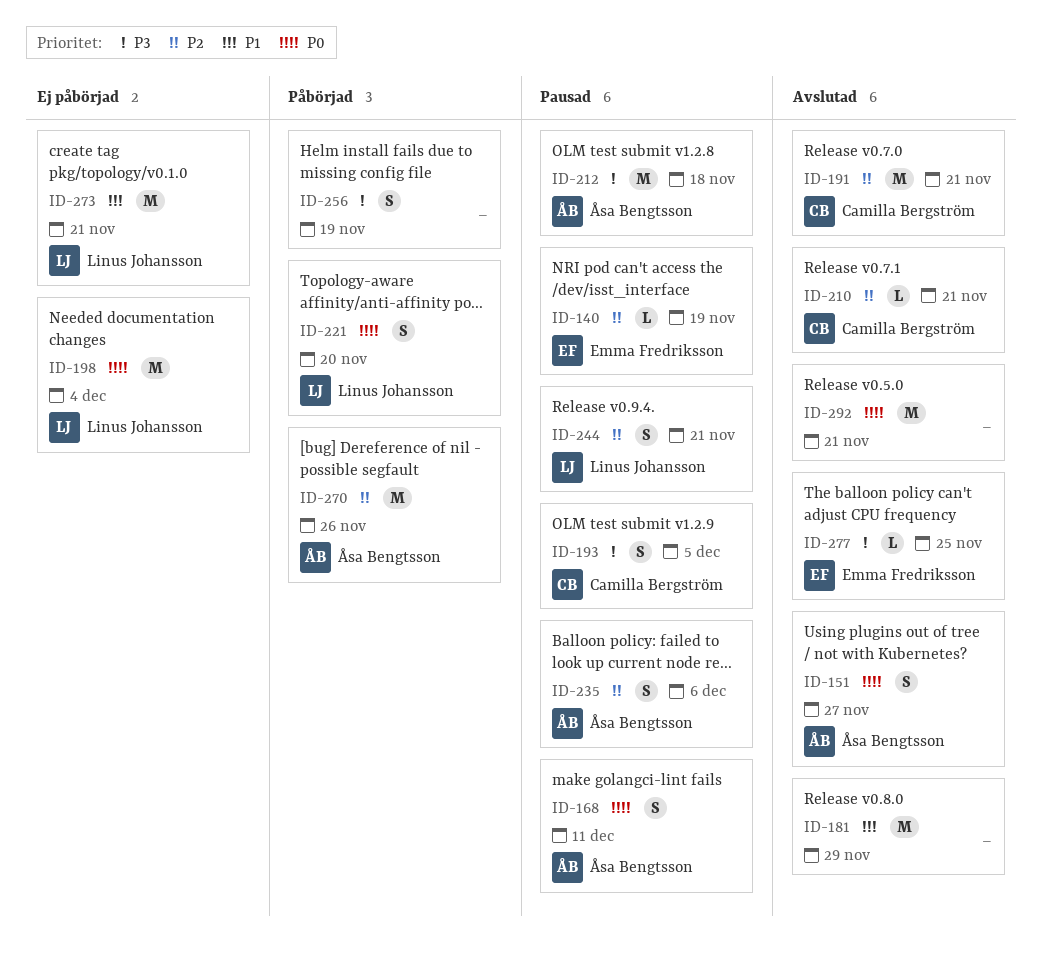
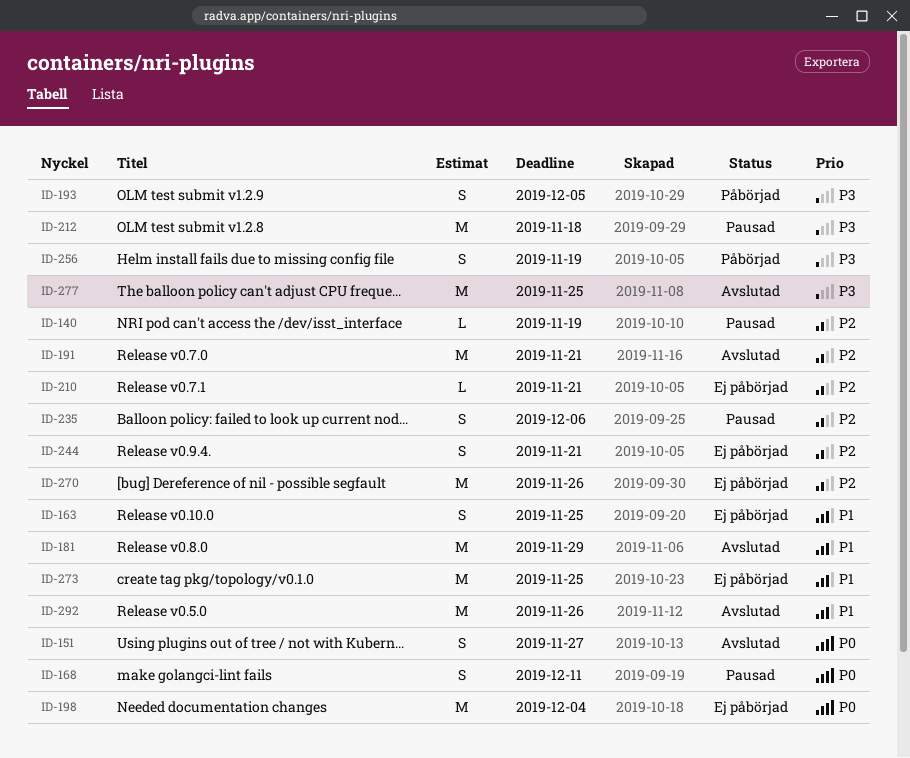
ID-163: none -> present
ID-193, status: Pausad -> Påbörjad
ID-210, status: Avslutad -> Ej påbörjad
ID-221: present -> none
ID-244, status: Pausad -> Ej påbörjad
ID-270, status: Påbörjad -> Ej påbörjad
ID-273, due: Nov 21 -> Nov 25
ID-277, estimate: L -> M
ID-292, priority: P0 -> P1
ID-292, due: Nov 21 -> Nov 26

